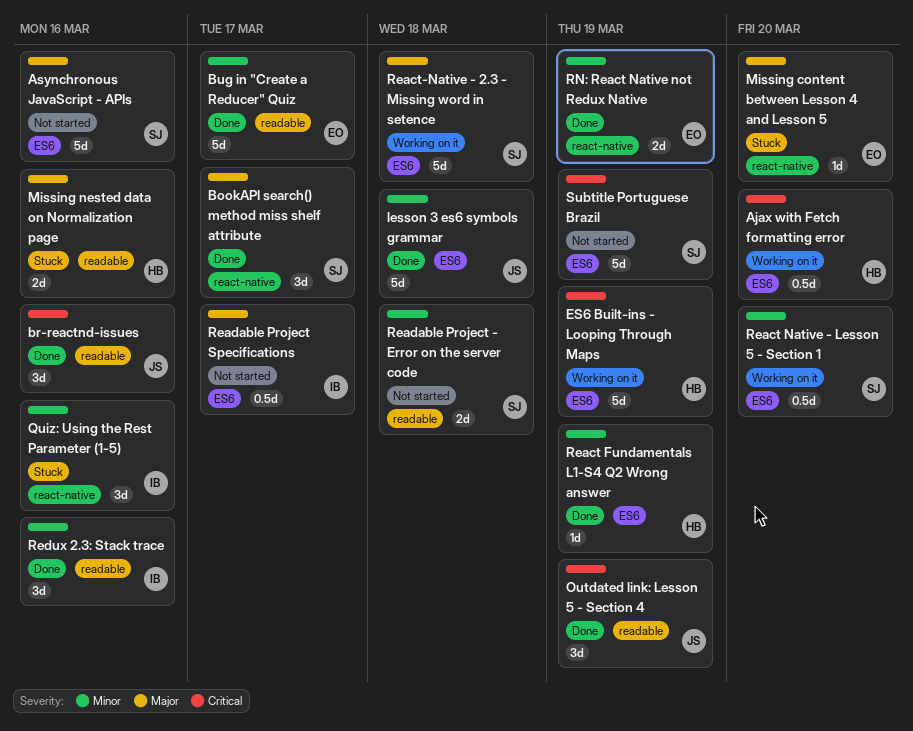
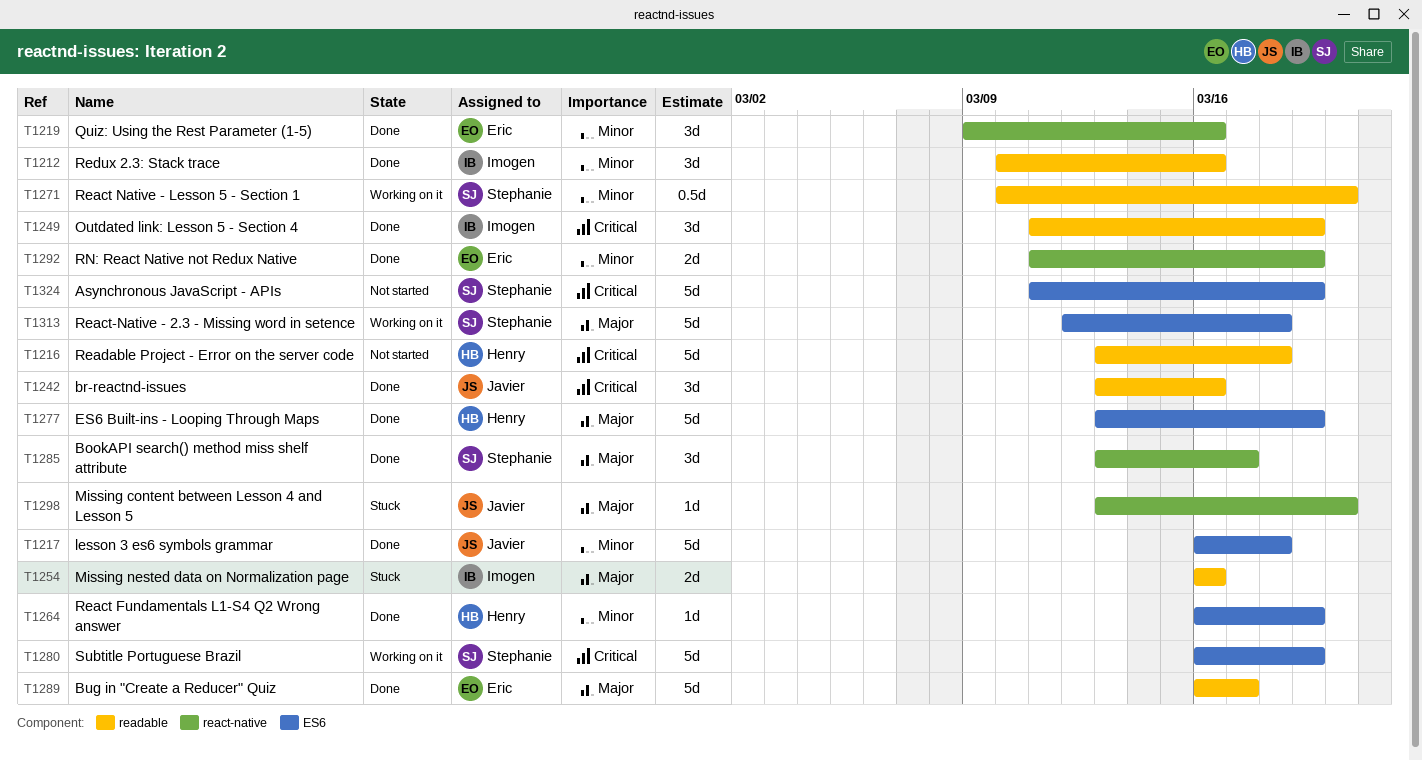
Ajax with Fetch formatting error: present -> none
Asynchronous JavaScript - APIs, priority: Major -> Critical
Asynchronous JavaScript - APIs, due: Mar 16 -> Mar 19
Bug in "Create a Reducer" Quiz, priority: Minor -> Major
ES6 Built-ins - Looping Through Maps, status: Working on it -> Done
ES6 Built-ins - Looping Through Maps, priority: Critical -> Major
Missing content between Lesson 4 and Lesson 5, owner: Eric -> Javier
Missing nested data on Normalization page, owner: Henry -> Imogen
Outdated link: Lesson 5 - Section 4, owner: Javier -> Imogen
Quiz: Using the Rest Parameter (1-5), status: Stuck -> Done
Quiz: Using the Rest Parameter (1-5), owner: Imogen -> Eric
React Native - Lesson 5 - Section 1, label: ES6 -> readable
Readable Project - Error on the server code, owner: Stephanie -> Henry
Readable Project - Error on the server code, priority: Minor -> Critical
Readable Project - Error on the server code, estimate: 2d -> 5d
Readable Project Specifications: present -> none
Subtitle Portuguese Brazil, status: Not started -> Working on it

